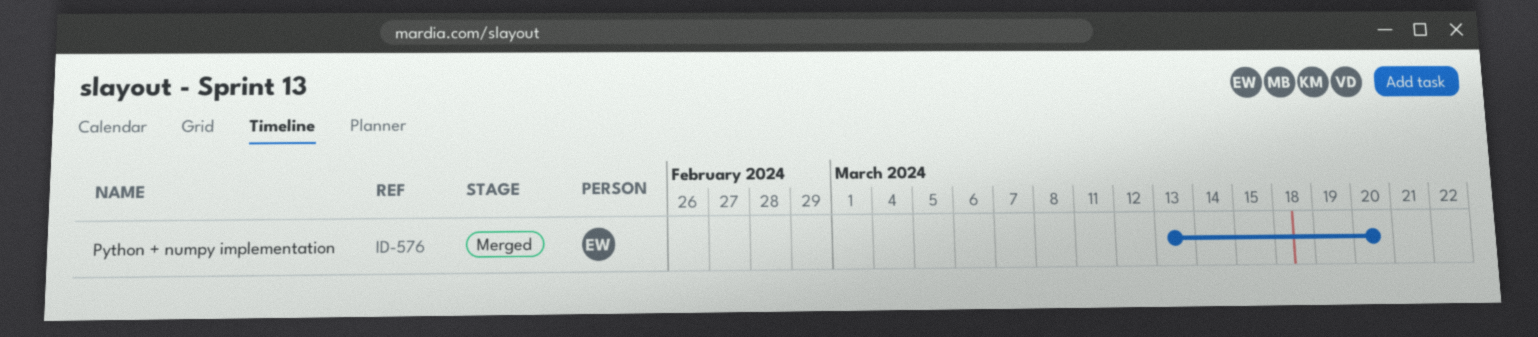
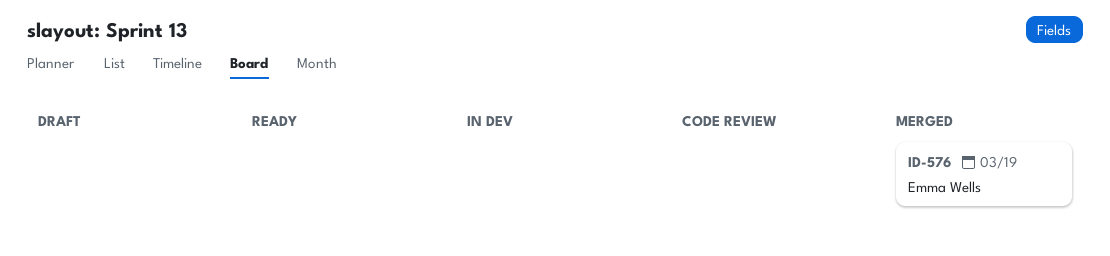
ID-576, due: Mar 20 -> Mar 19

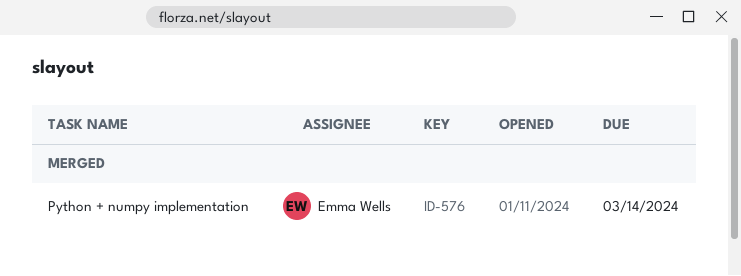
ID-576, due: Mar 19 -> Mar 14

